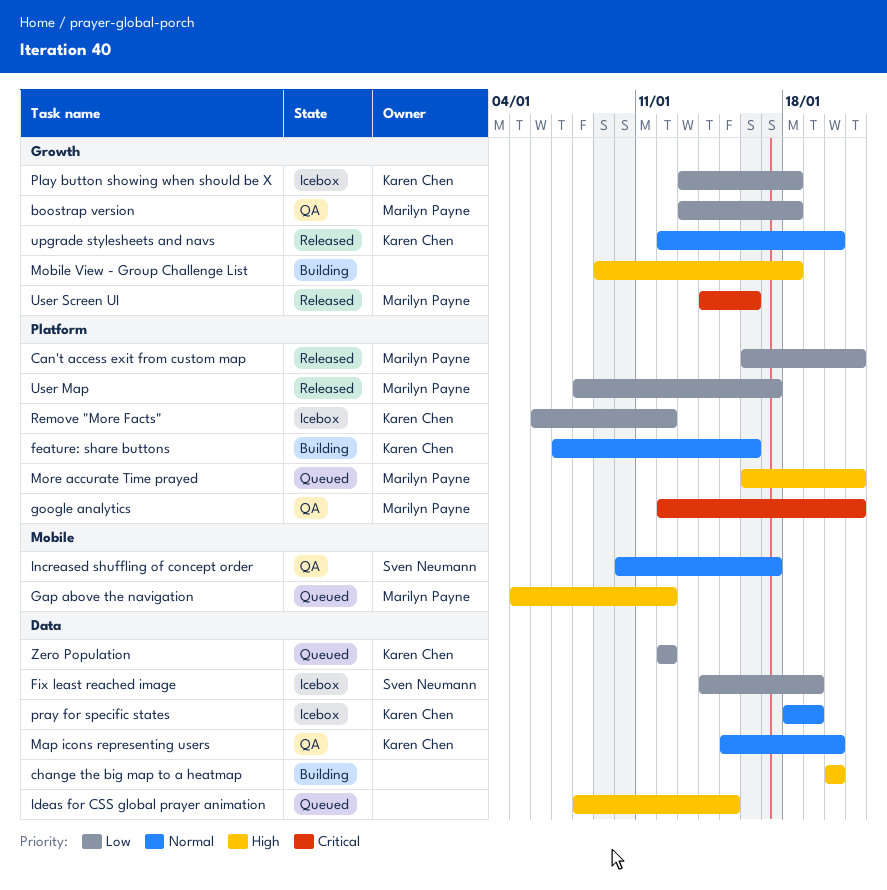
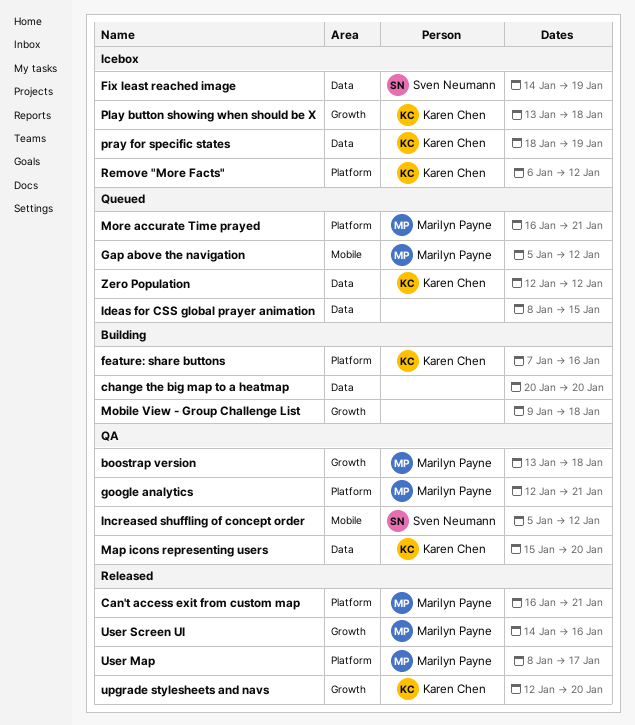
Increased shuffling of concept order, start: Jan 10 -> Jan 5
Increased shuffling of concept order, due: Jan 17 -> Jan 12

